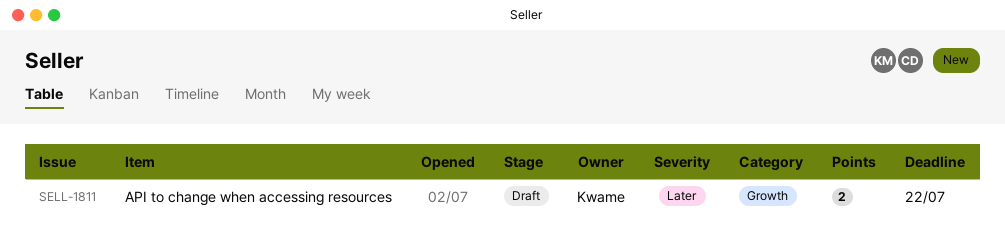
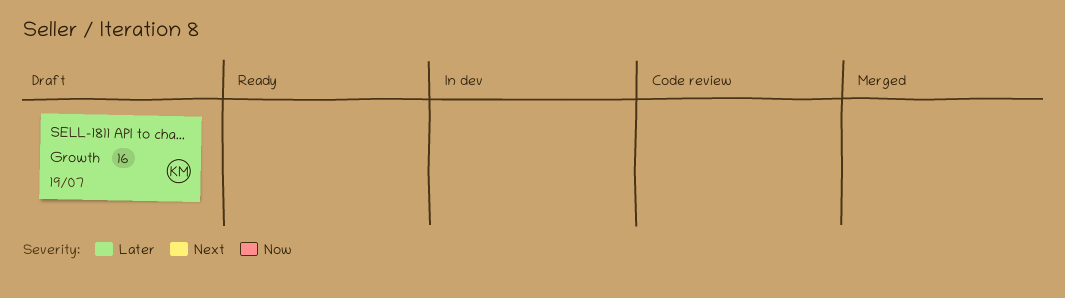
SELL-1811, estimate: 2 -> 16
SELL-1811, due: Jul 22 -> Jul 19

